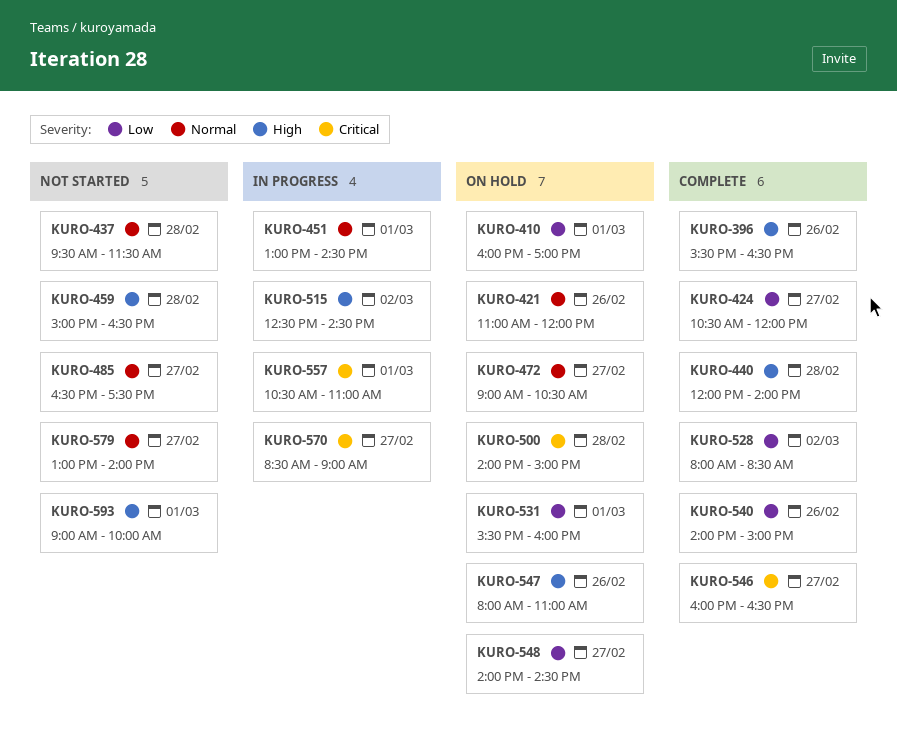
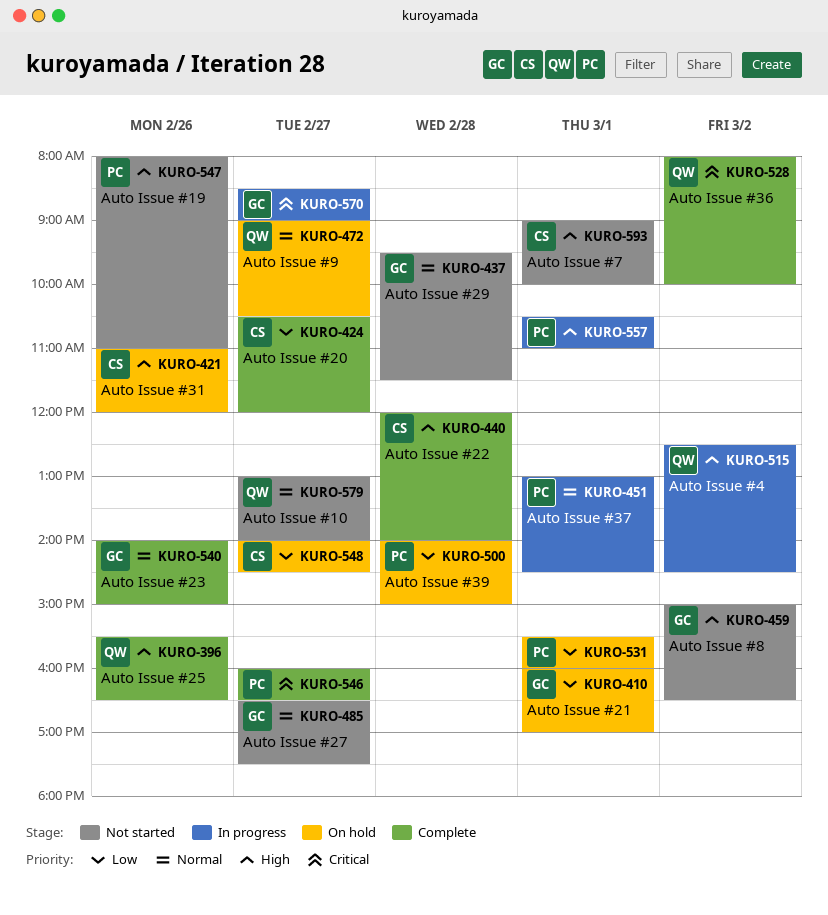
KURO-421, priority: Normal -> High
KURO-459, day: Feb 28 -> Mar 2
KURO-500, priority: Critical -> Low
KURO-528, priority: Low -> Critical
KURO-528, ends: 08:30 -> 10:00
KURO-540, priority: Low -> Normal
KURO-547, status: On hold -> Not started
KURO-557, priority: Critical -> High

